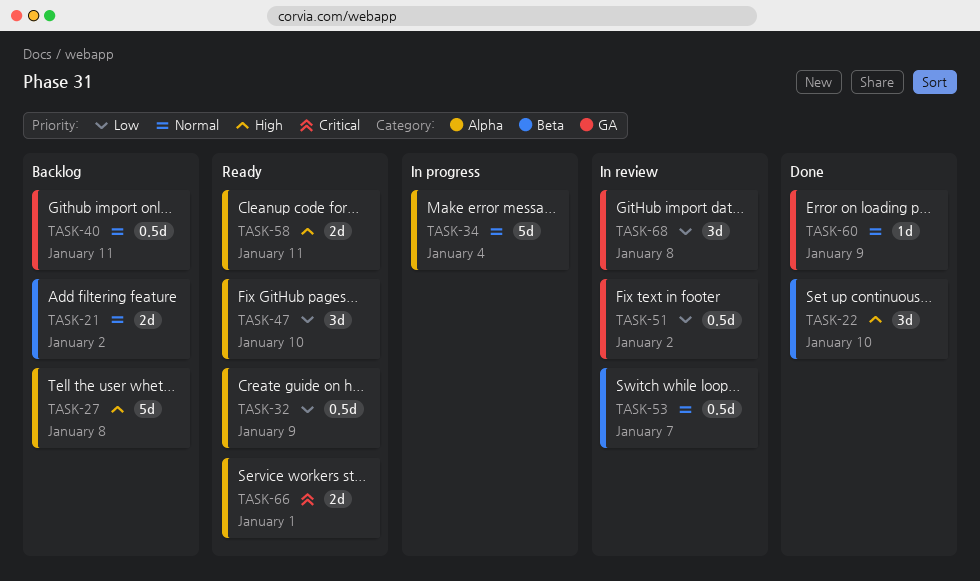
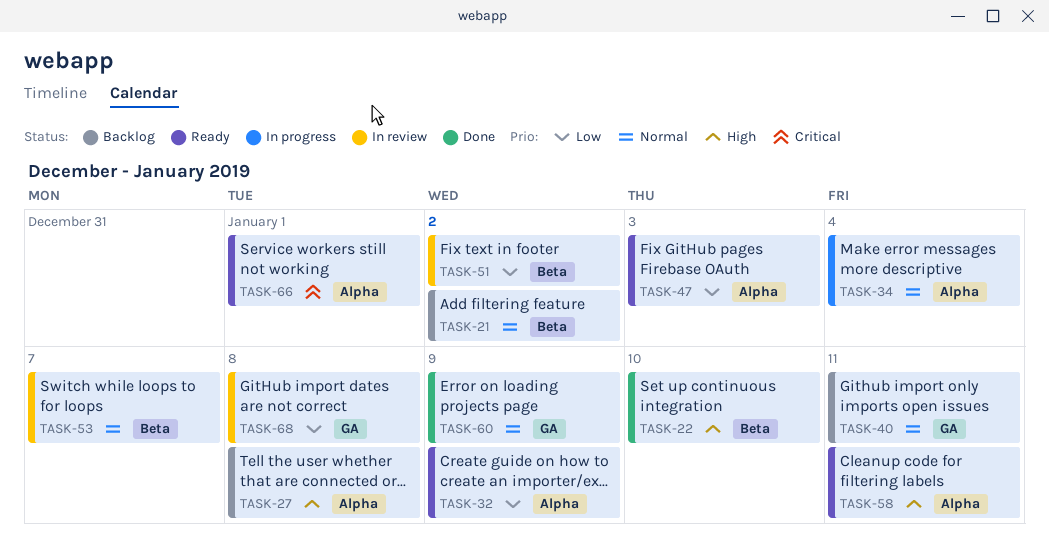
TASK-47, due: Jan 10 -> Jan 3
TASK-51, label: GA -> Beta

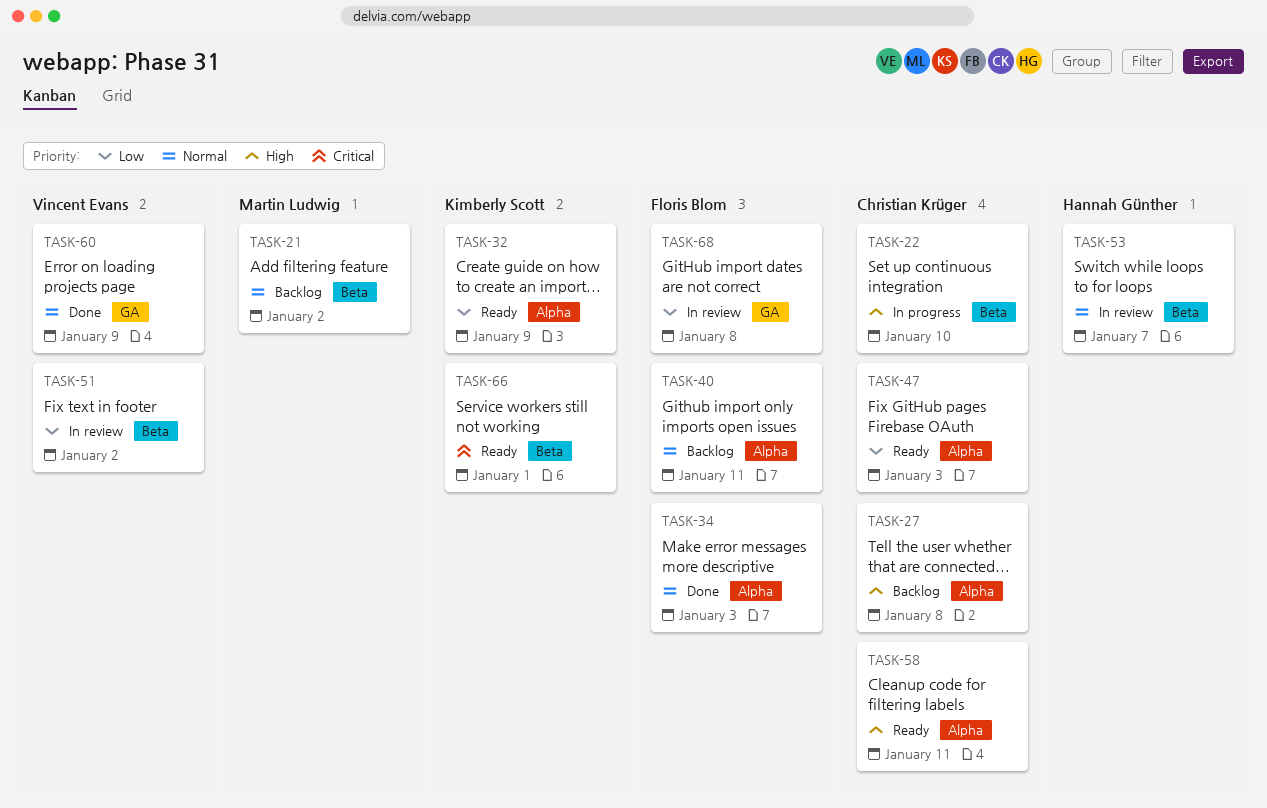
TASK-22, status: Done -> In progress
TASK-34, status: In progress -> Done
TASK-34, due: Jan 4 -> Jan 3
TASK-40, label: GA -> Alpha
TASK-66, label: Alpha -> Beta

